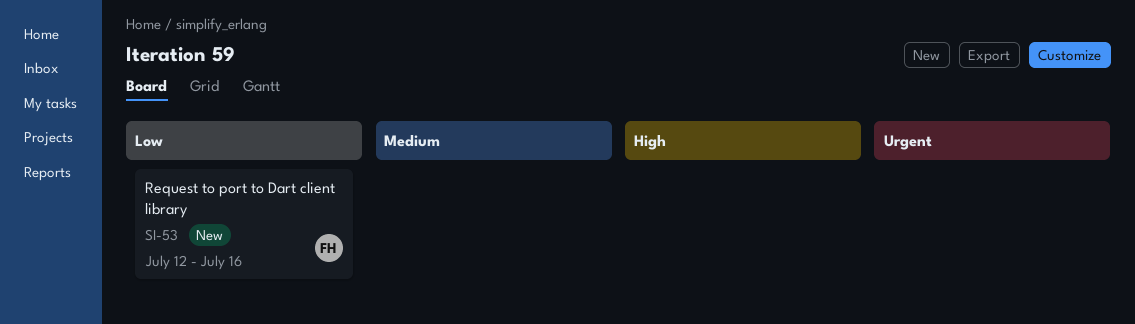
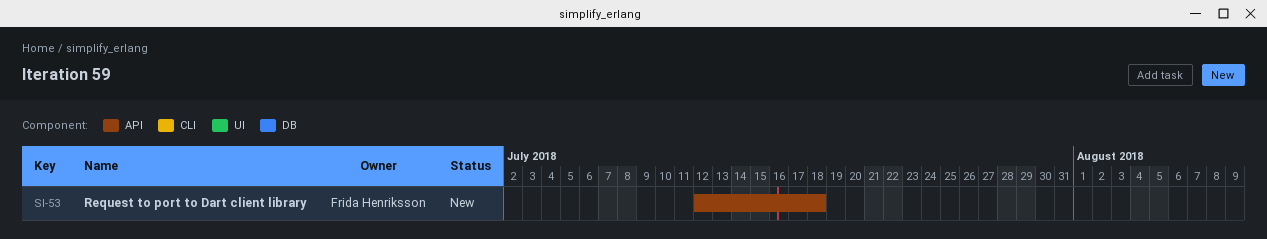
SI-53, due: Jul 16 -> Jul 18

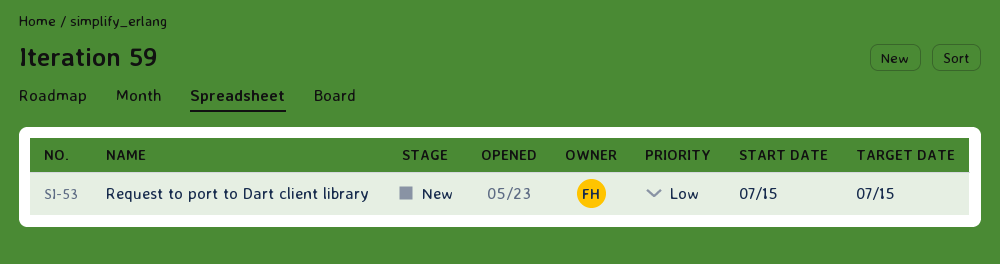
SI-53, start: Jul 12 -> Jul 15
SI-53, due: Jul 18 -> Jul 15

